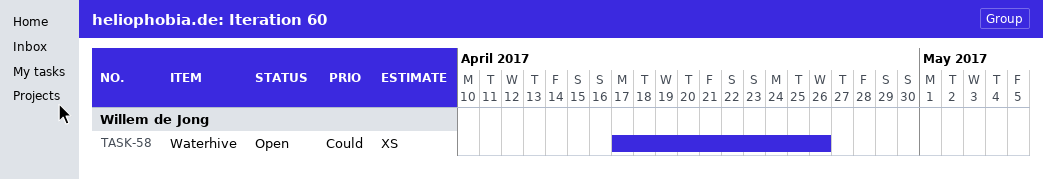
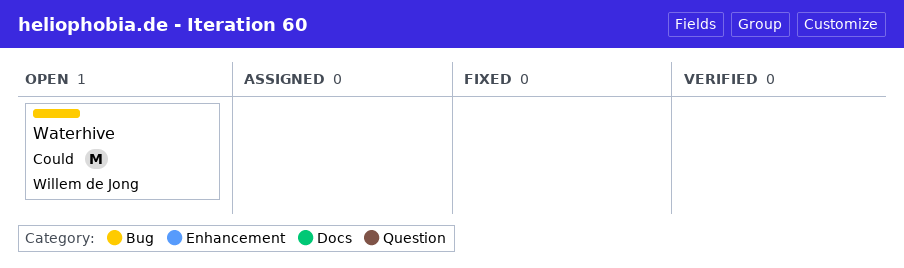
Waterhive, estimate: XS -> M

